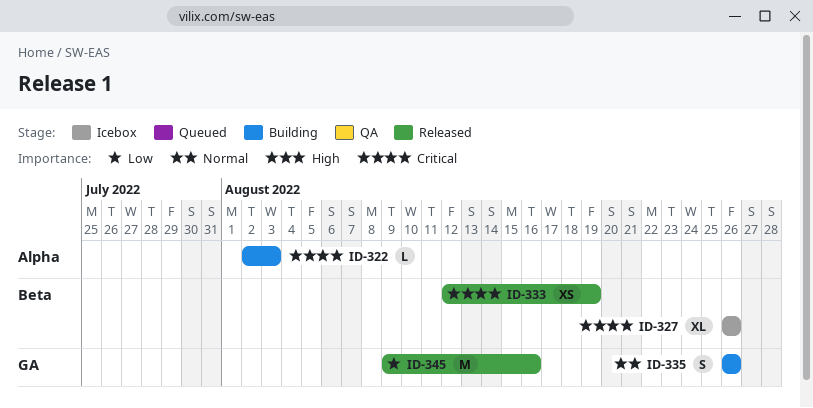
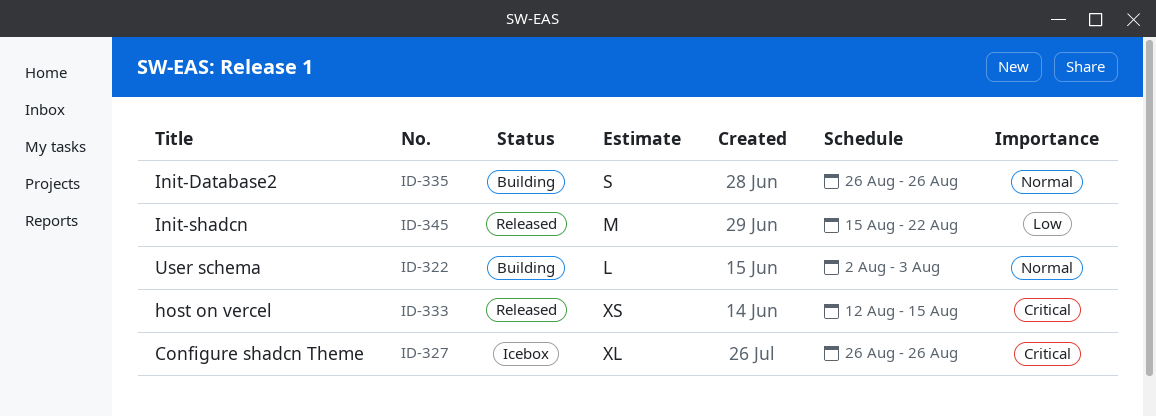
ID-322, priority: Critical -> Normal
ID-333, due: Aug 19 -> Aug 15
ID-345, start: Aug 9 -> Aug 15
ID-345, due: Aug 16 -> Aug 22

